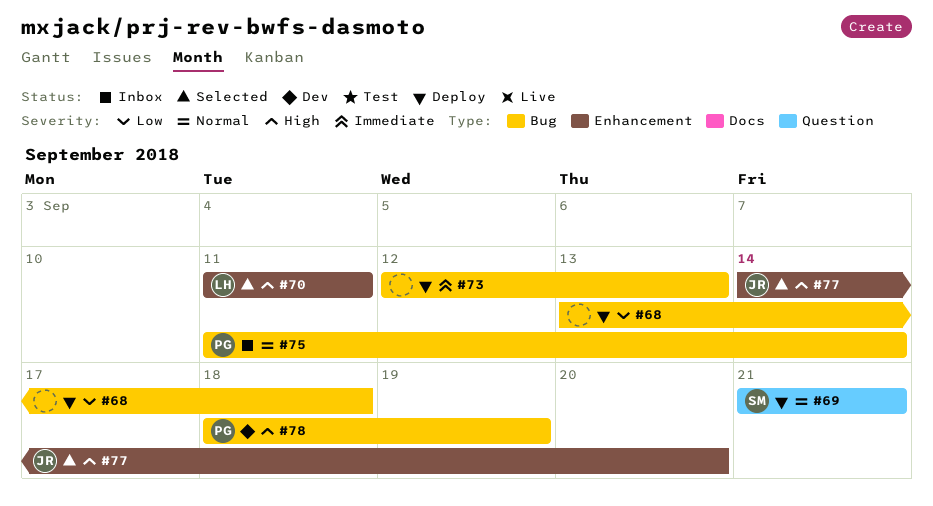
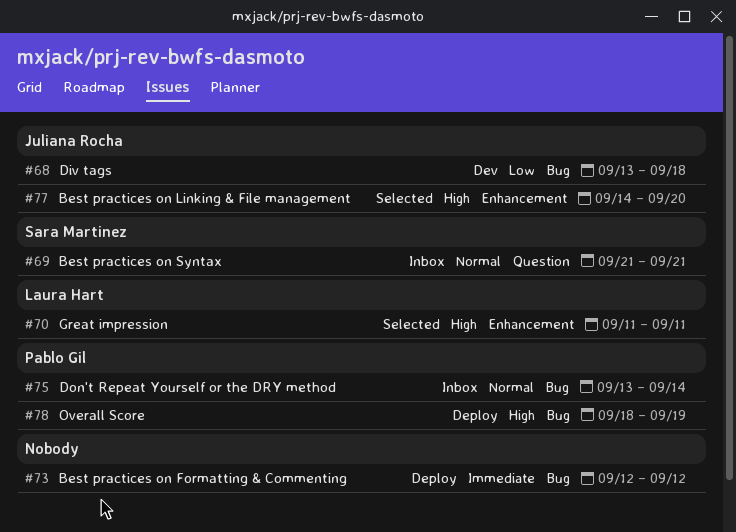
#68, status: Deploy -> Dev
#68, owner: none -> Juliana Rocha
#69, status: Deploy -> Inbox
#73, due: Sep 13 -> Sep 12
#75, start: Sep 11 -> Sep 13
#78, status: Dev -> Deploy

